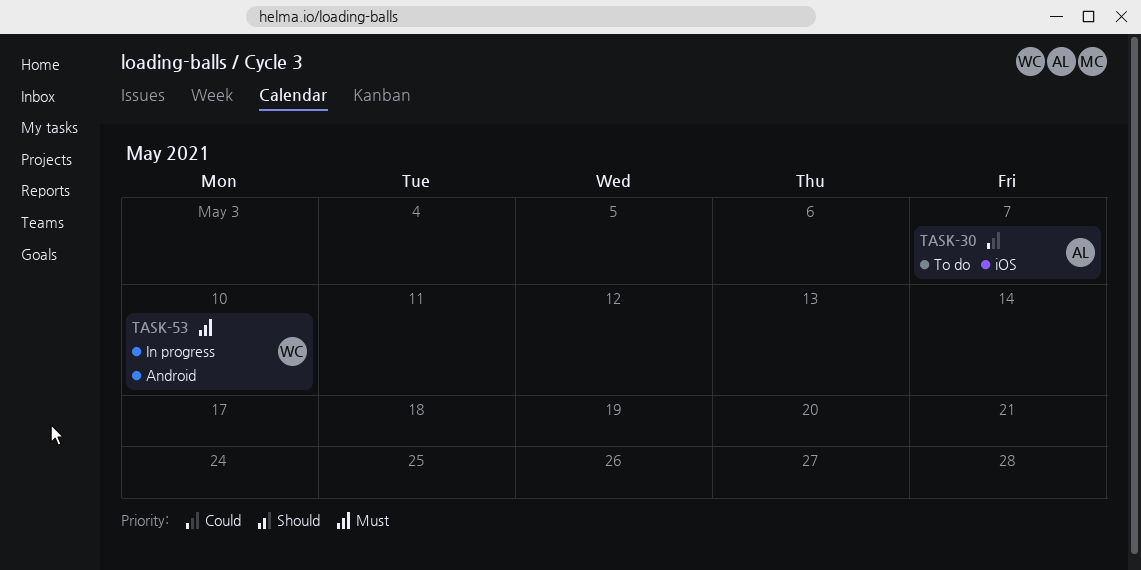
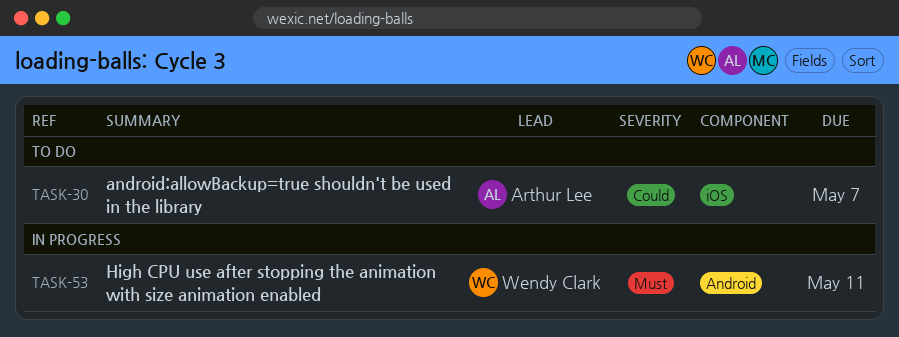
TASK-53, due: May 10 -> May 11

